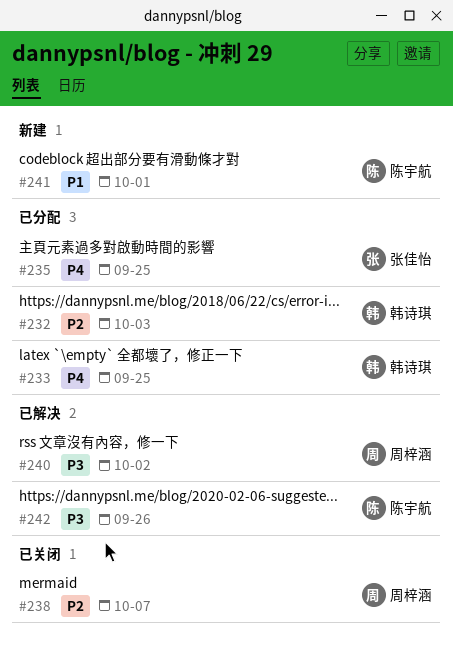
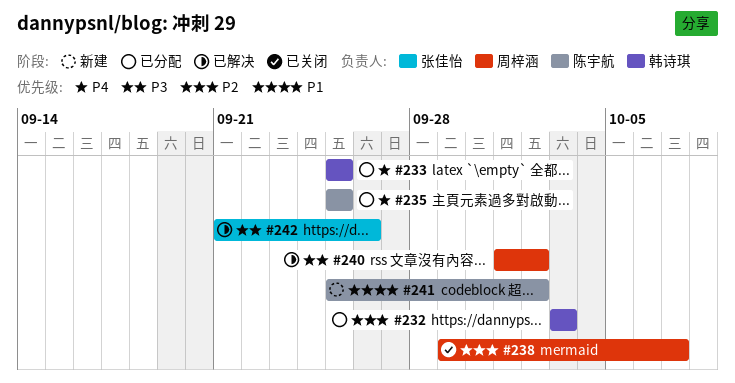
#235, owner: 张佳怡 -> 陈宇航
#241, due: Oct 1 -> Oct 2
#242, owner: 陈宇航 -> 张佳怡

